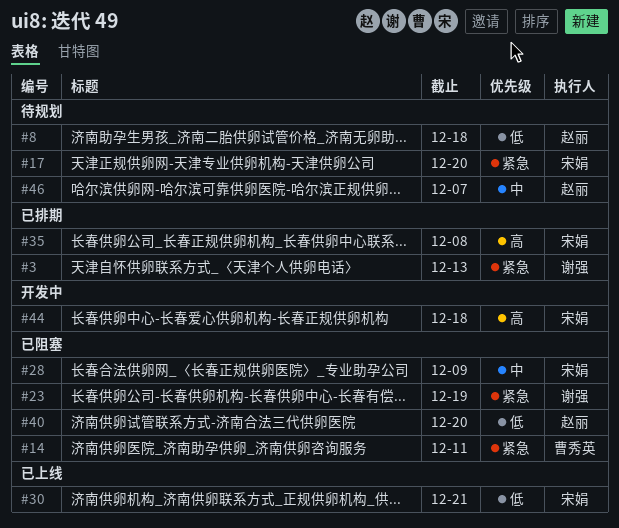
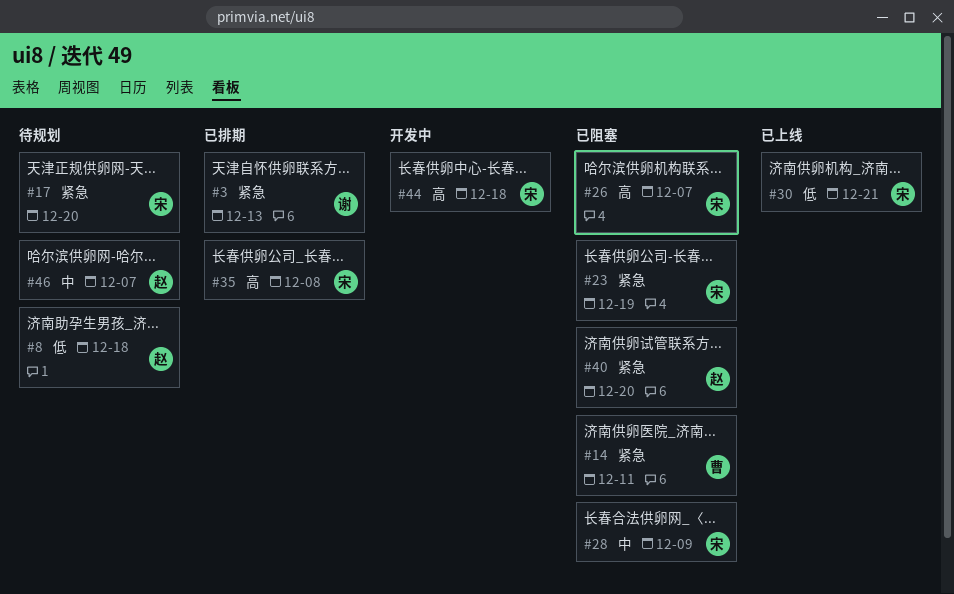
#23, owner: 谢强 -> 宋娟
#26: none -> present
#40, priority: 低 -> 紧急

